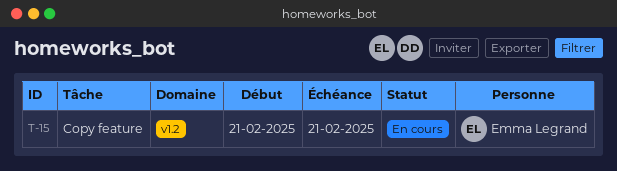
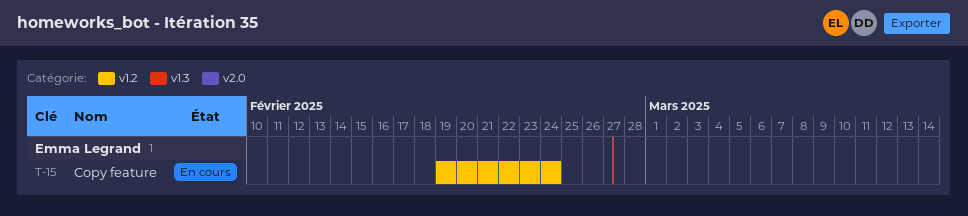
T-15, start: Feb 21 -> Feb 19
T-15, due: Feb 21 -> Feb 24

